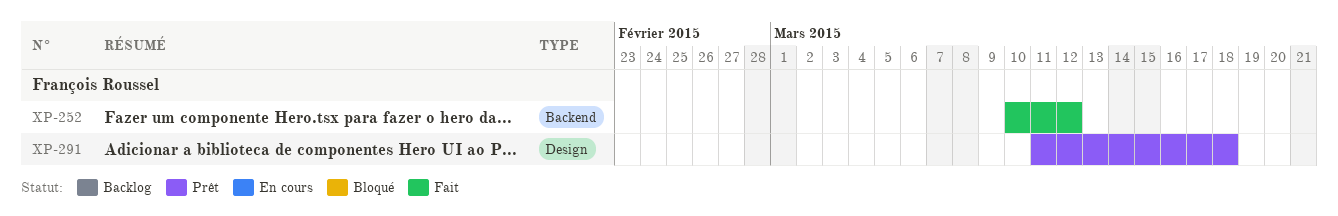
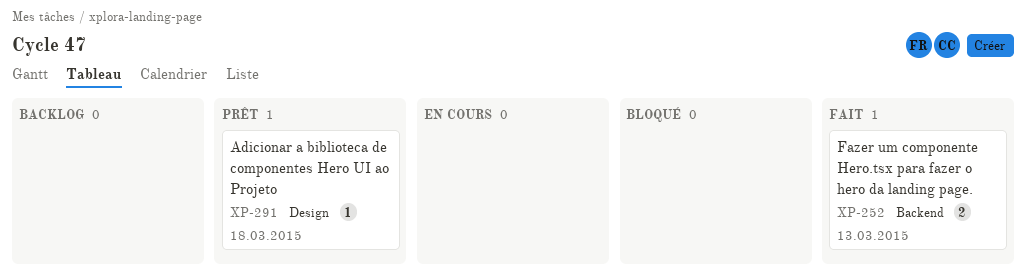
XP-252, due: Mar 12 -> Mar 13

